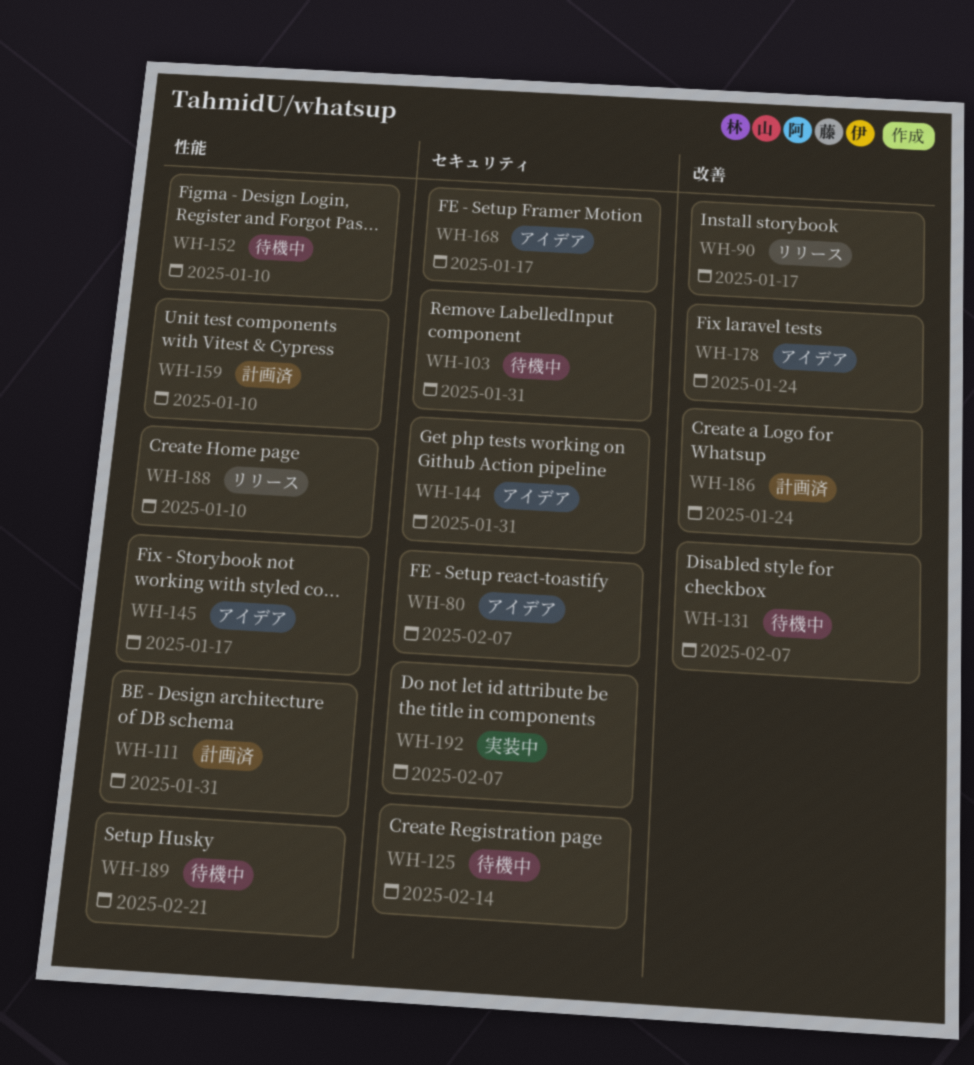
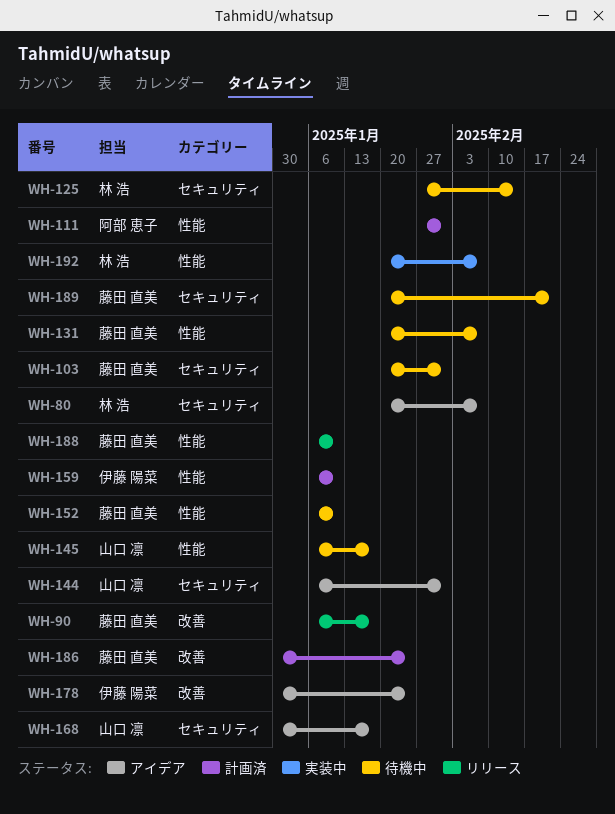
WH-131, label: 改善 -> 性能
WH-145, status: アイデア -> 待機中
WH-189, label: 性能 -> セキュリティ
WH-192, label: セキュリティ -> 性能

